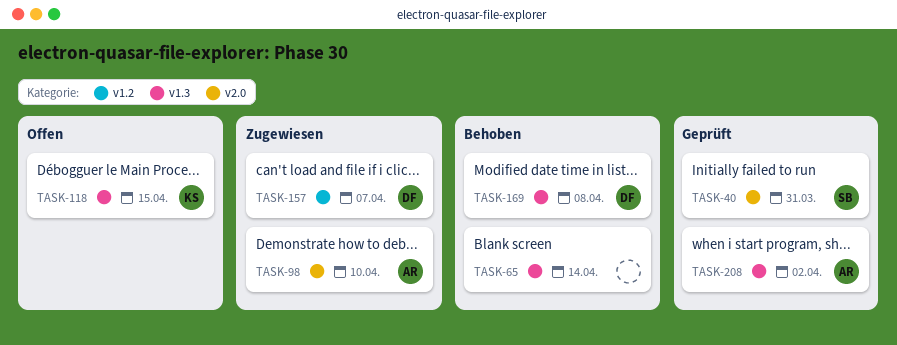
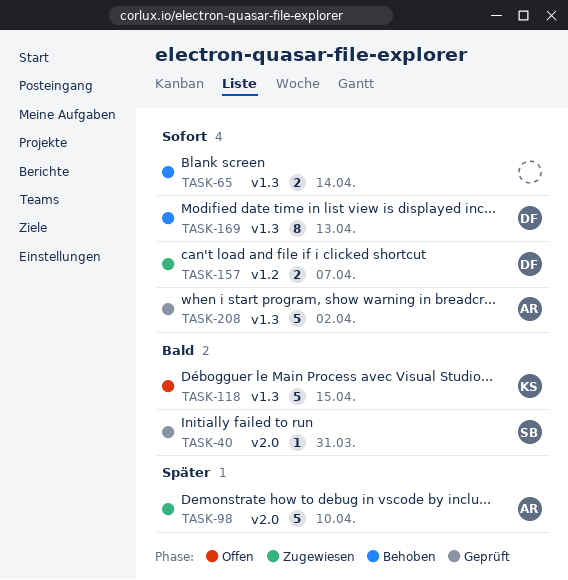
TASK-169, due: Apr 8 -> Apr 13

